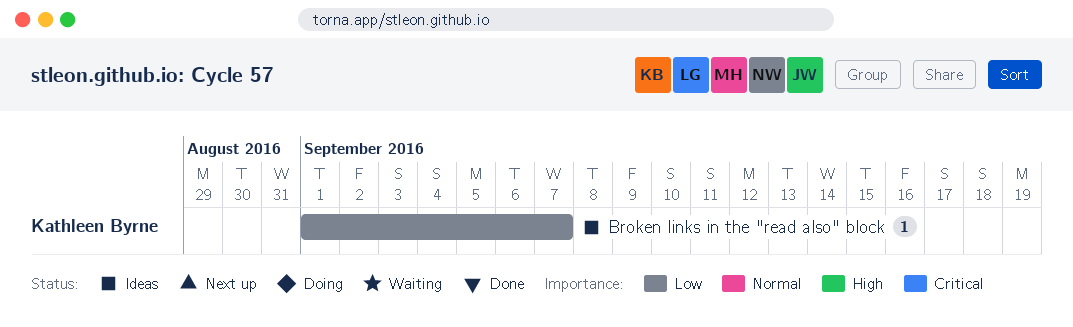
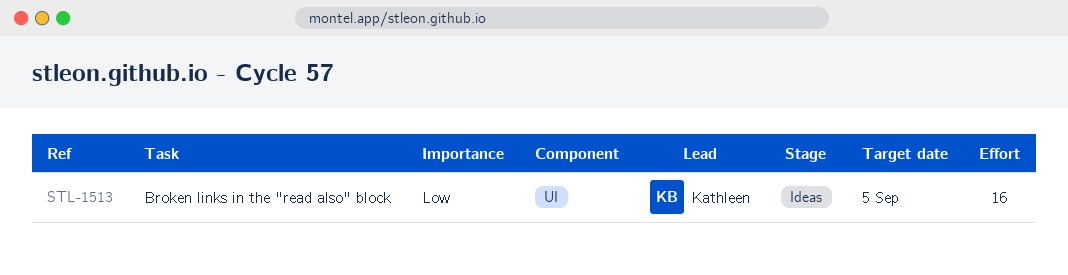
Broken links in the "read also" block, estimate: 1 -> 16
Broken links in the "read also" block, due: Sep 7 -> Sep 5

